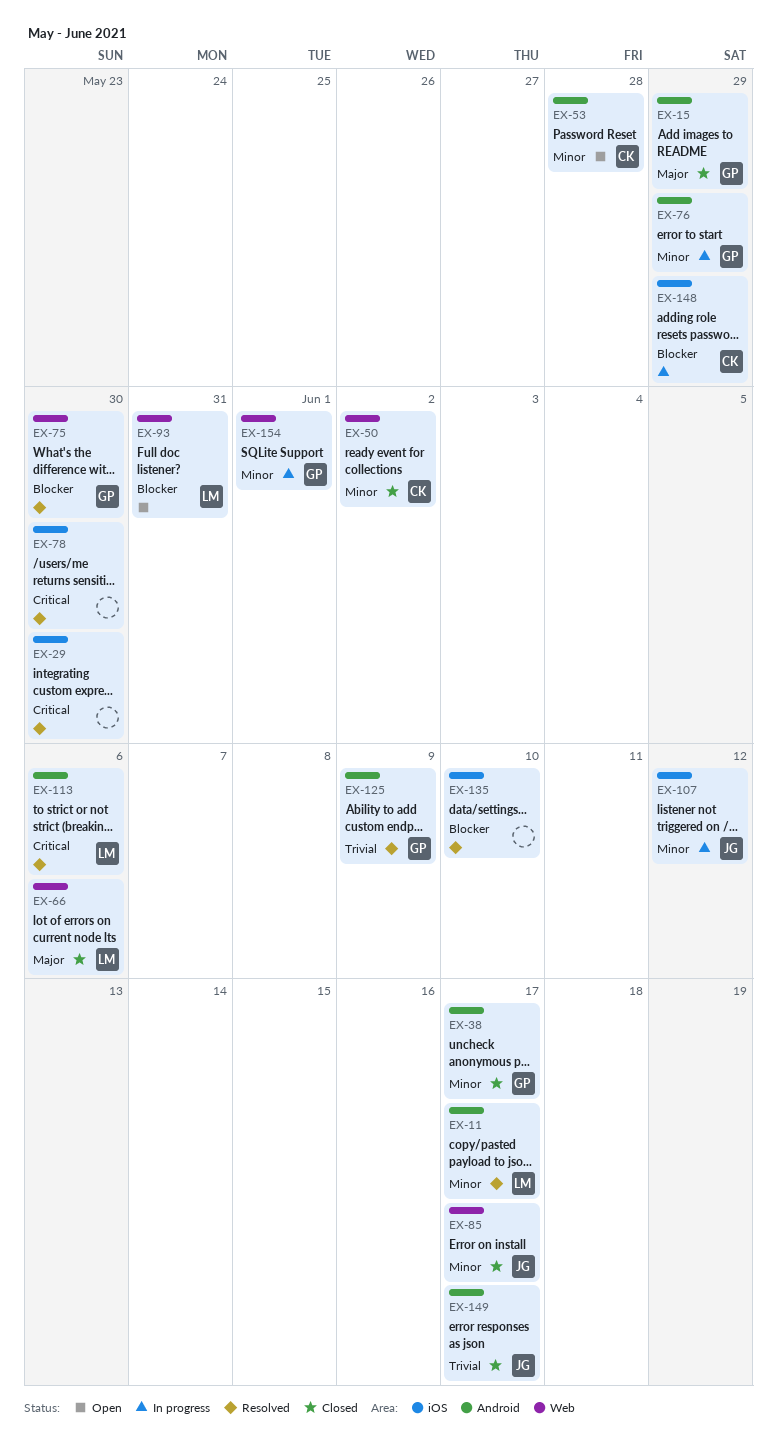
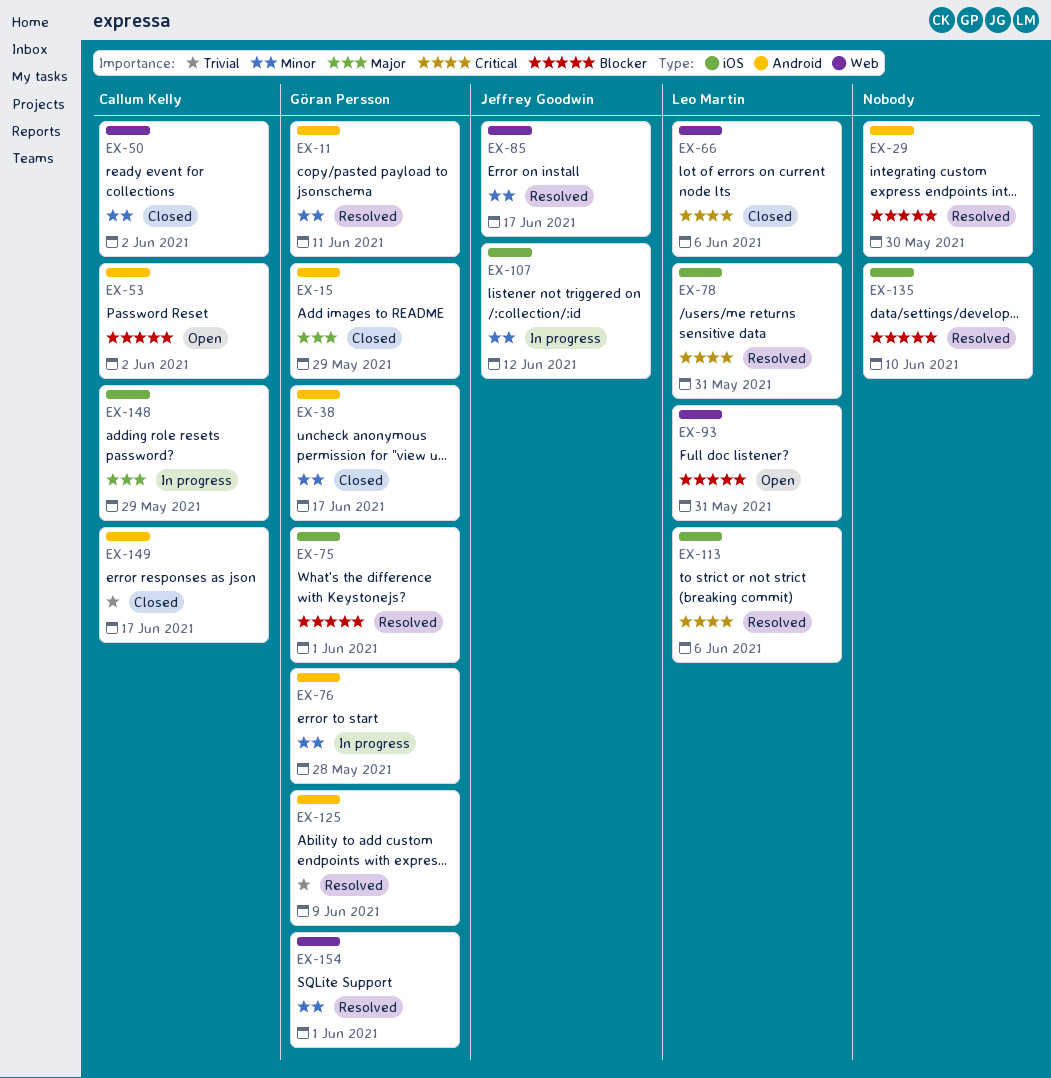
EX-11, owner: Leo Martin -> Göran Persson
EX-11, due: Jun 17 -> Jun 11
EX-29, priority: Critical -> Blocker
EX-29, label: iOS -> Android
EX-53, priority: Minor -> Blocker
EX-53, due: May 28 -> Jun 2
EX-66, priority: Major -> Critical
EX-75, label: Web -> iOS
EX-75, due: May 30 -> Jun 1
EX-76, due: May 29 -> May 28
EX-78, owner: none -> Leo Martin
EX-78, due: May 30 -> May 31
EX-85, status: Closed -> Resolved
EX-113, label: Android -> iOS
EX-148, priority: Blocker -> Major
EX-149, owner: Jeffrey Goodwin -> Callum Kelly
EX-154, status: In progress -> Resolved

